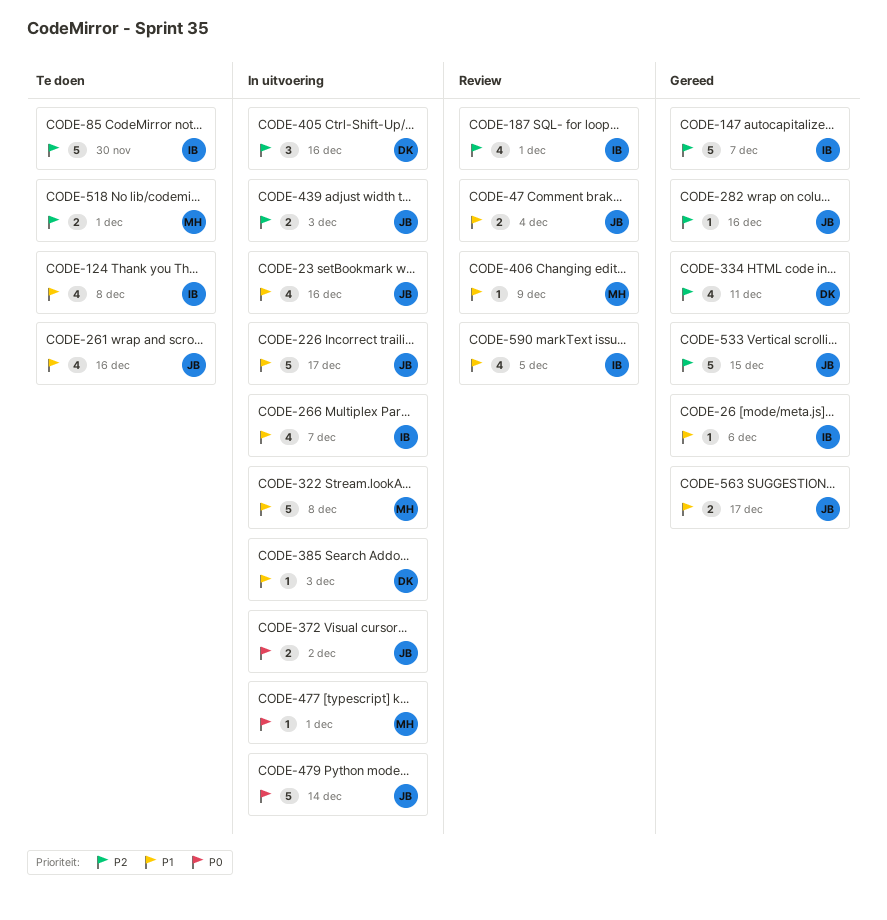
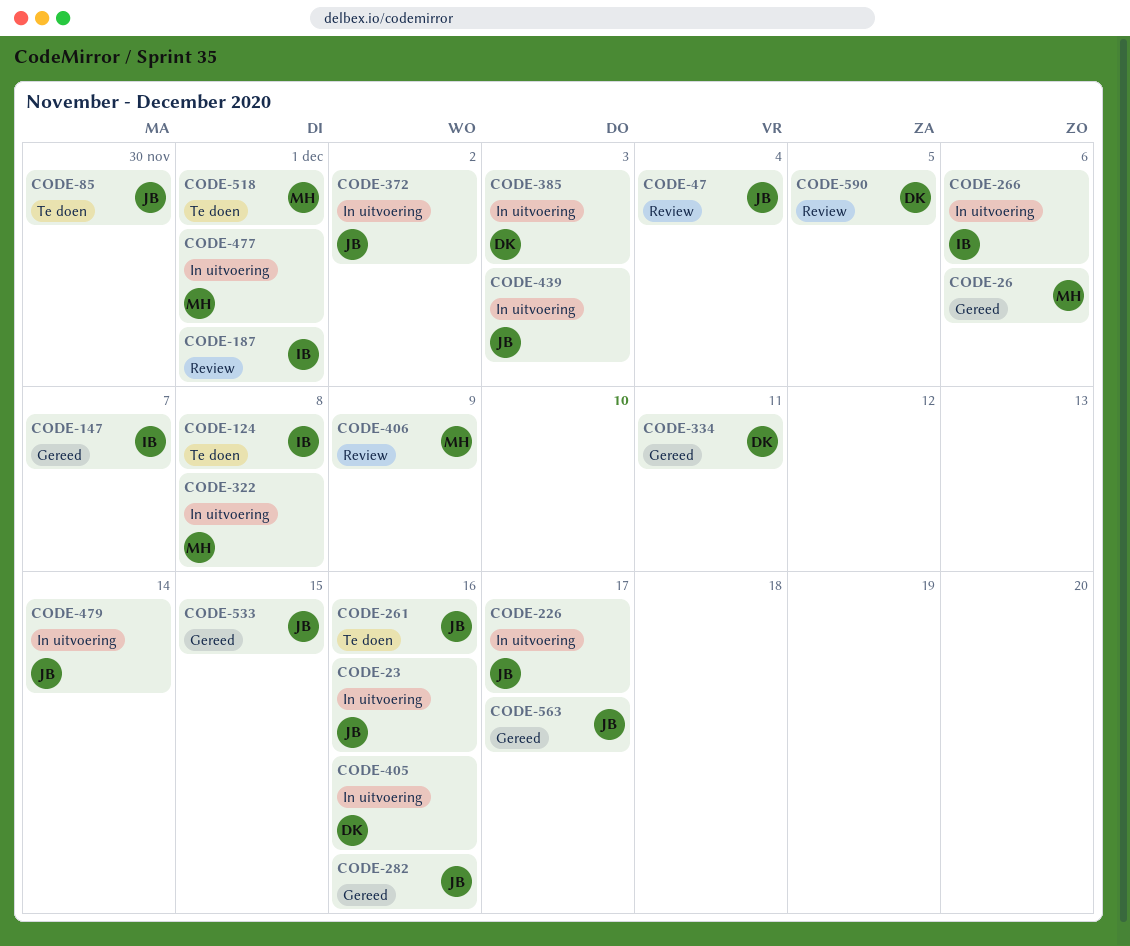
CODE-26, owner: IB -> MH
CODE-85, owner: IB -> JB
CODE-266, due: Dec 7 -> Dec 6
CODE-590, owner: IB -> DK

